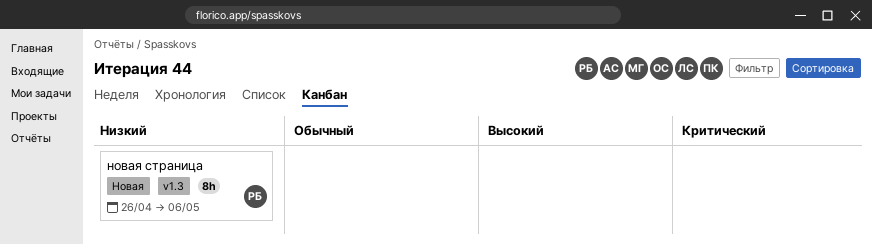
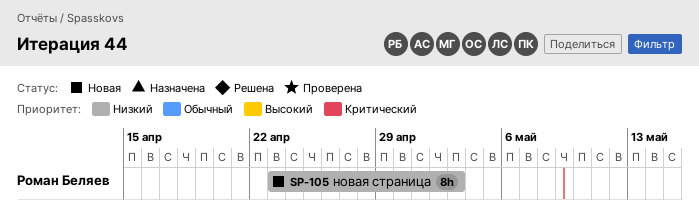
новая страница, start: Apr 26 -> Apr 23
новая страница, due: May 6 -> May 3

